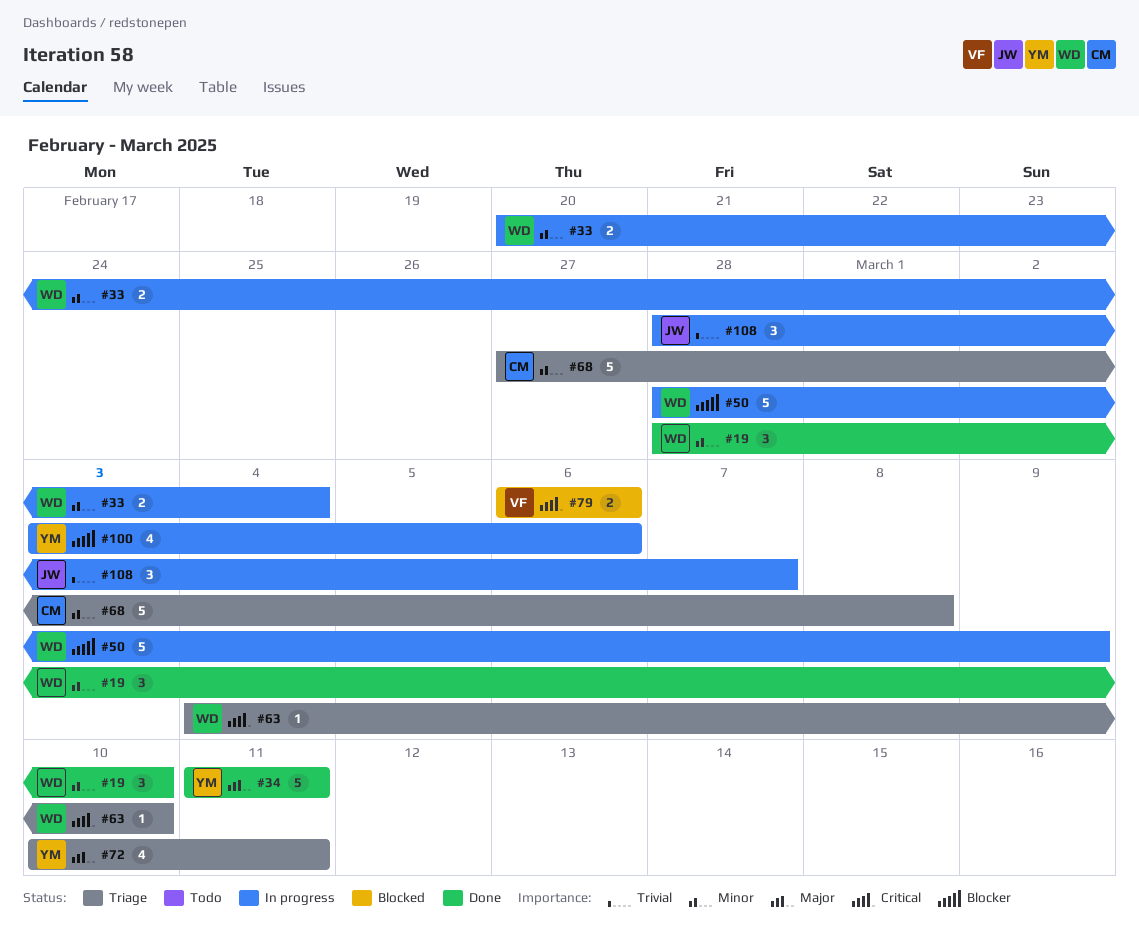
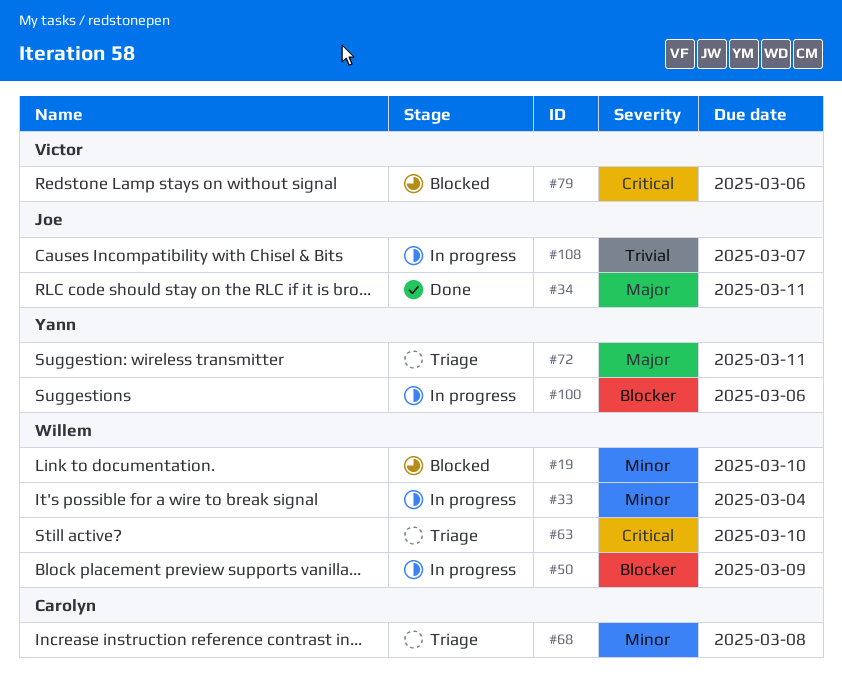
#19, status: Done -> Blocked
#34, owner: Yann -> Joe

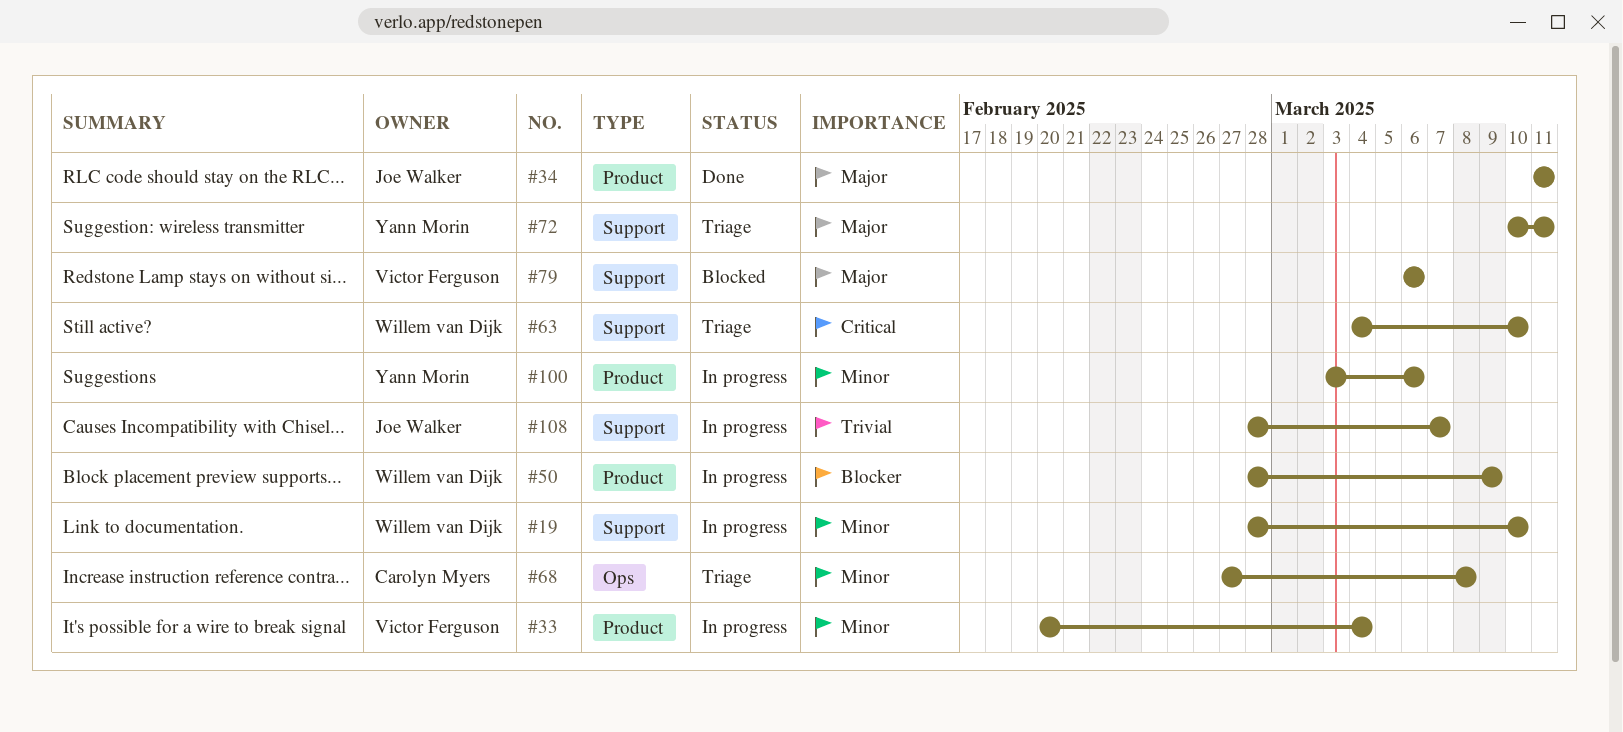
#19, status: Blocked -> In progress
#33, owner: Willem van Dijk -> Victor Ferguson
#79, priority: Critical -> Major
#100, priority: Blocker -> Minor

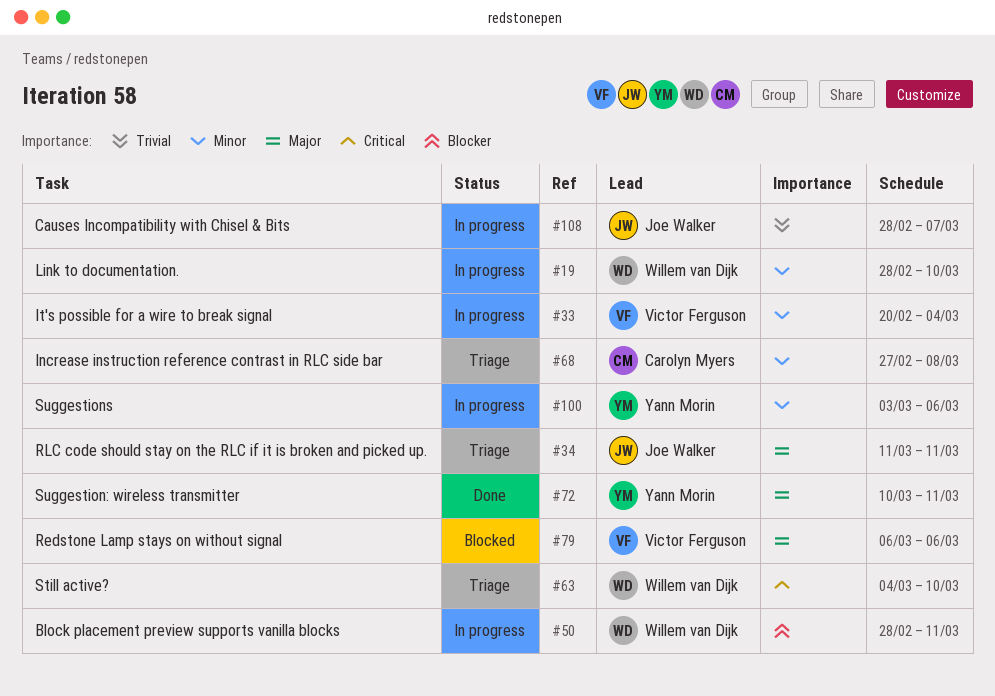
#34, status: Done -> Triage
#50, due: Mar 9 -> Mar 11
#72, status: Triage -> Done

